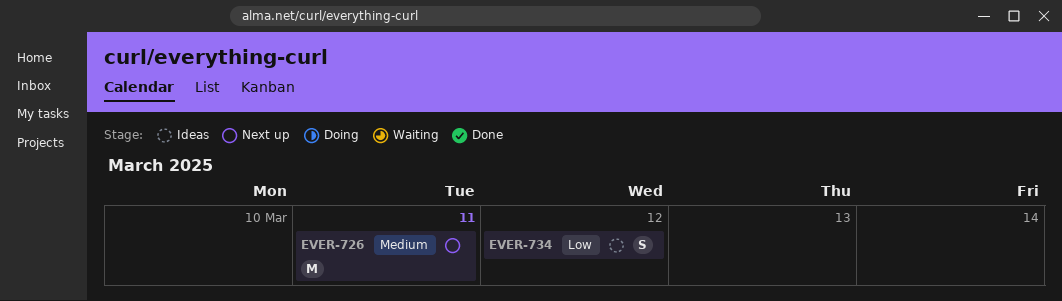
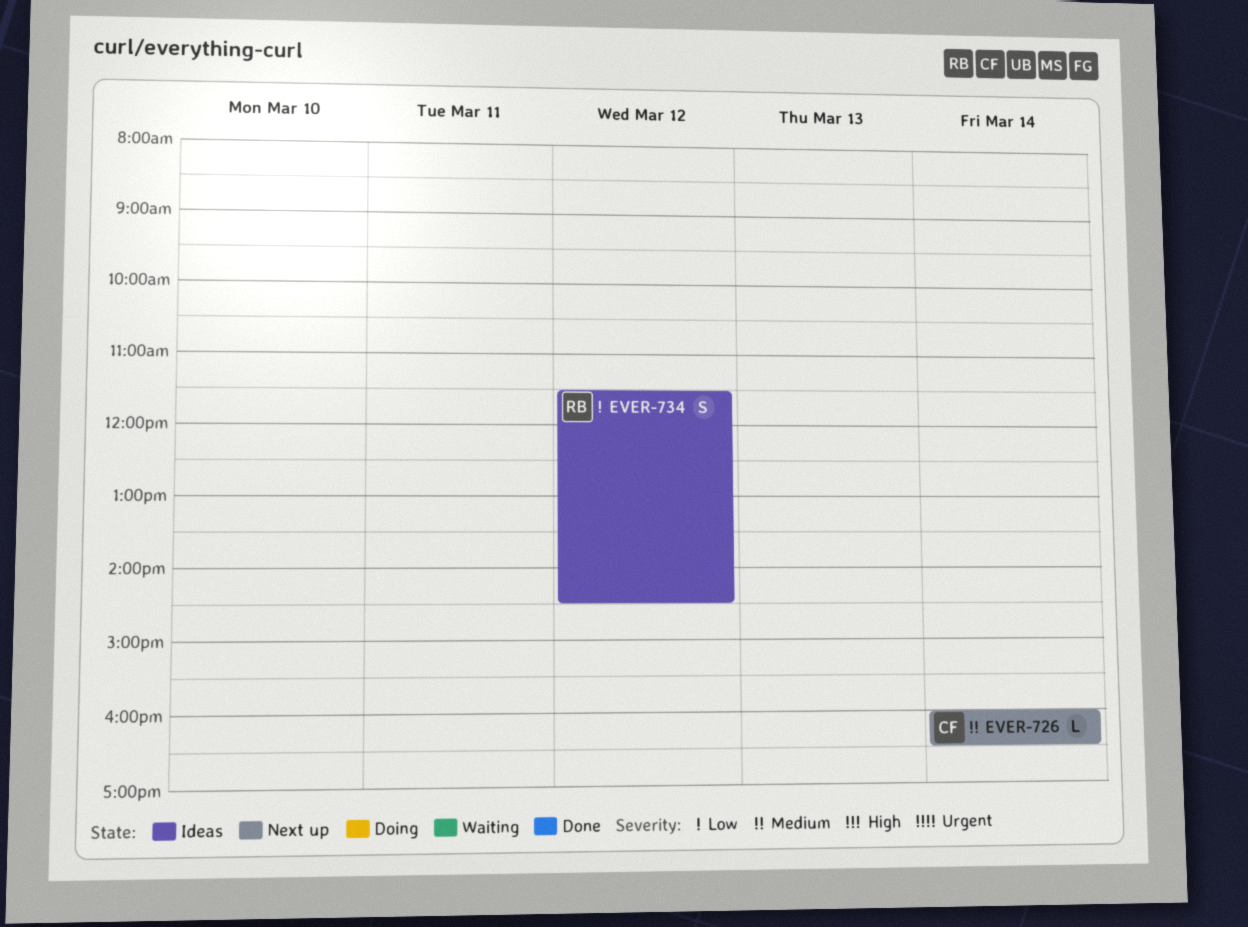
EVER-726, estimate: M -> L
EVER-726, day: Mar 11 -> Mar 14

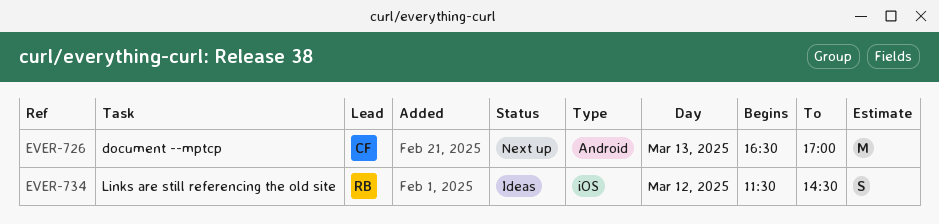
EVER-726, estimate: L -> M
EVER-726, day: Mar 14 -> Mar 13
EVER-726, begins: 16:00 -> 16:30
EVER-726, ends: 16:30 -> 17:00

